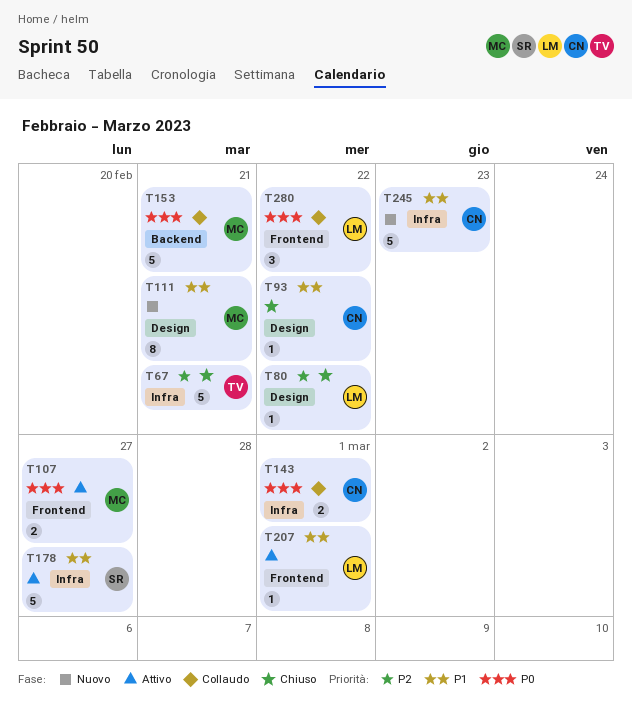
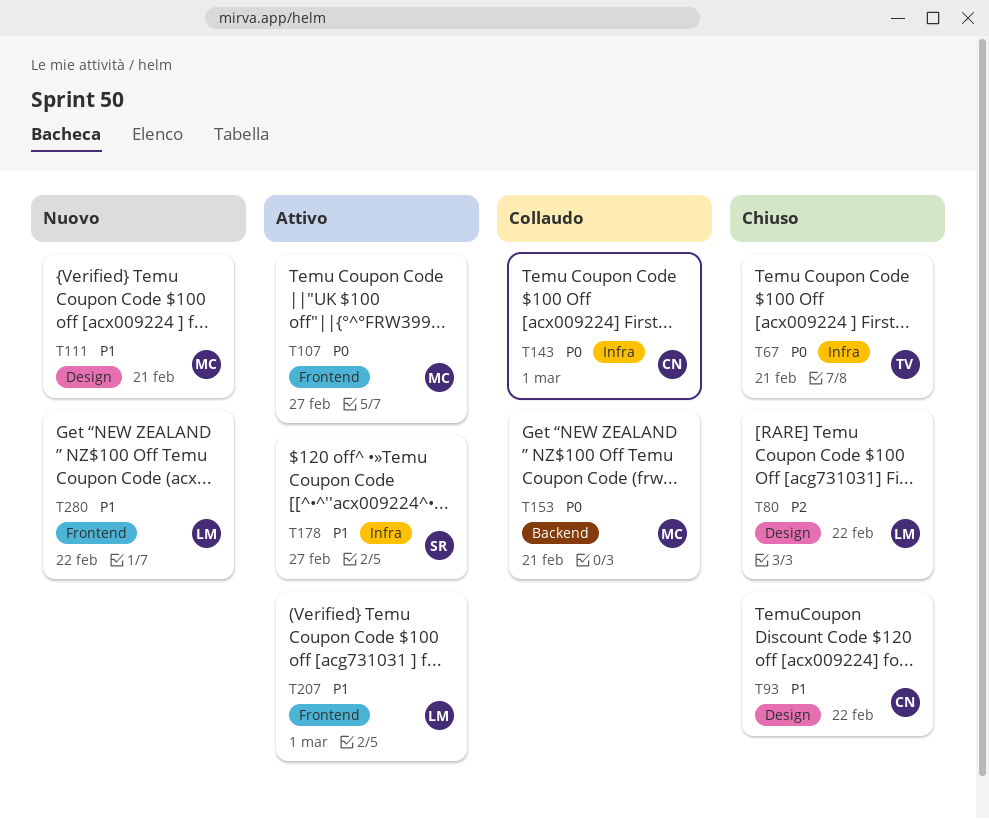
T67, priority: P2 -> P0
T245: present -> none
T280, status: Collaudo -> Nuovo
T280, priority: P0 -> P1

